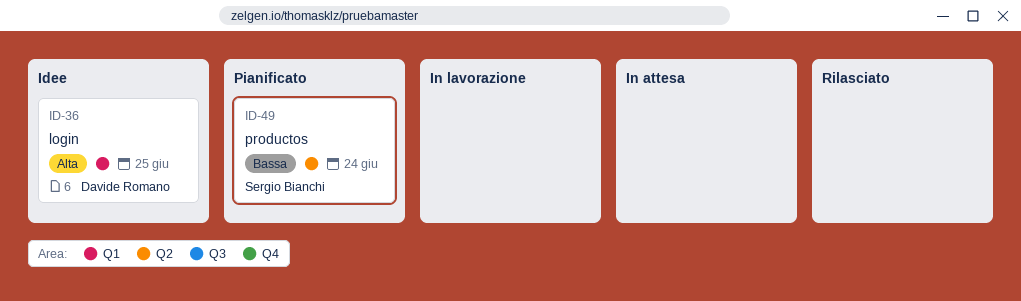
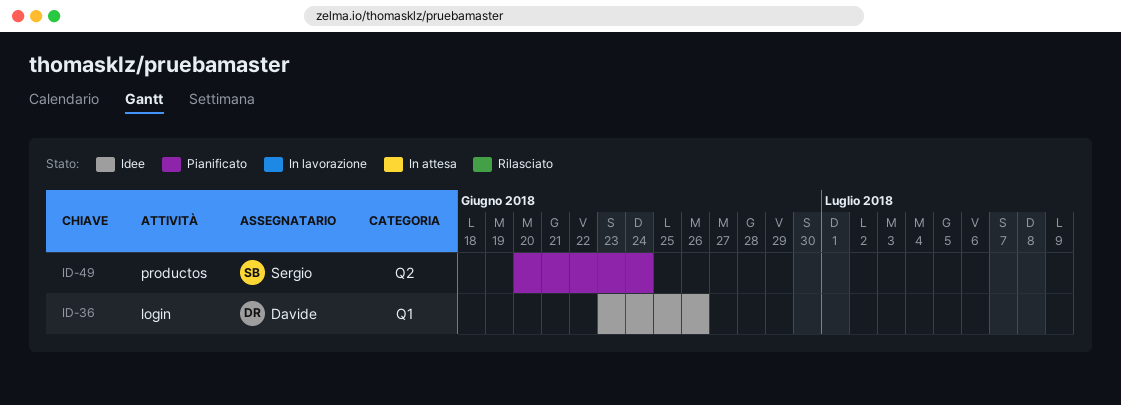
ID-36, due: Jun 25 -> Jun 26

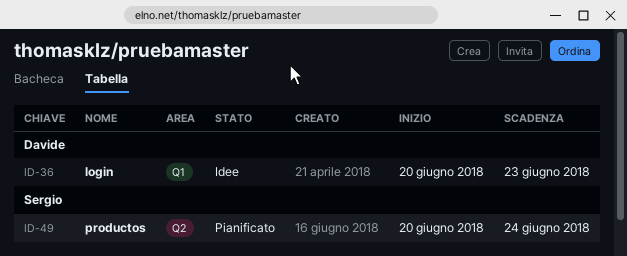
ID-36, start: Jun 23 -> Jun 20
ID-36, due: Jun 26 -> Jun 23

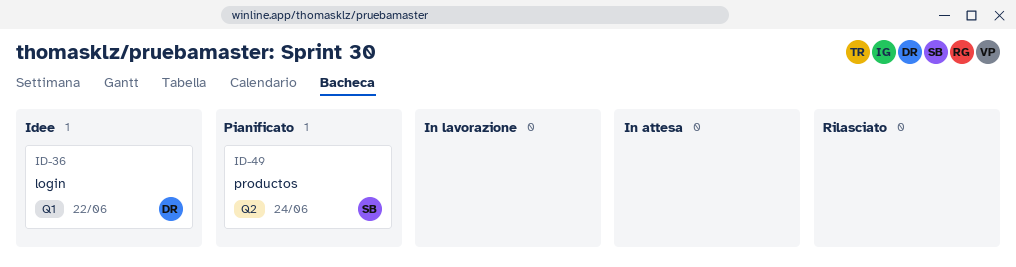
ID-36, due: Jun 23 -> Jun 22

